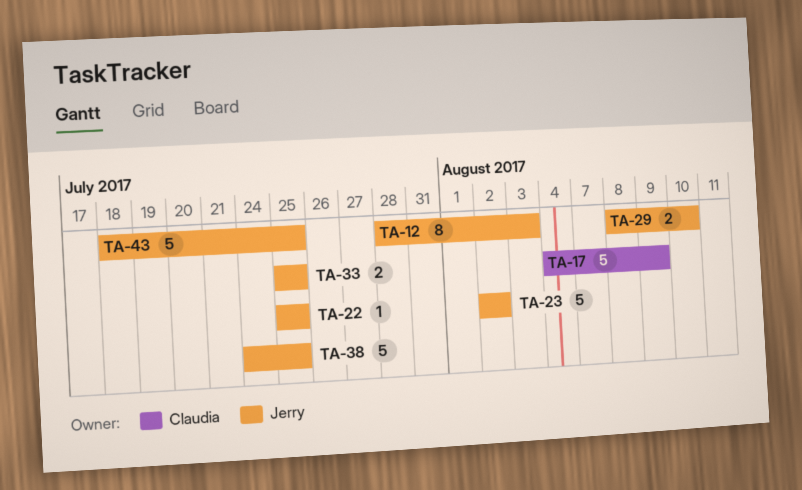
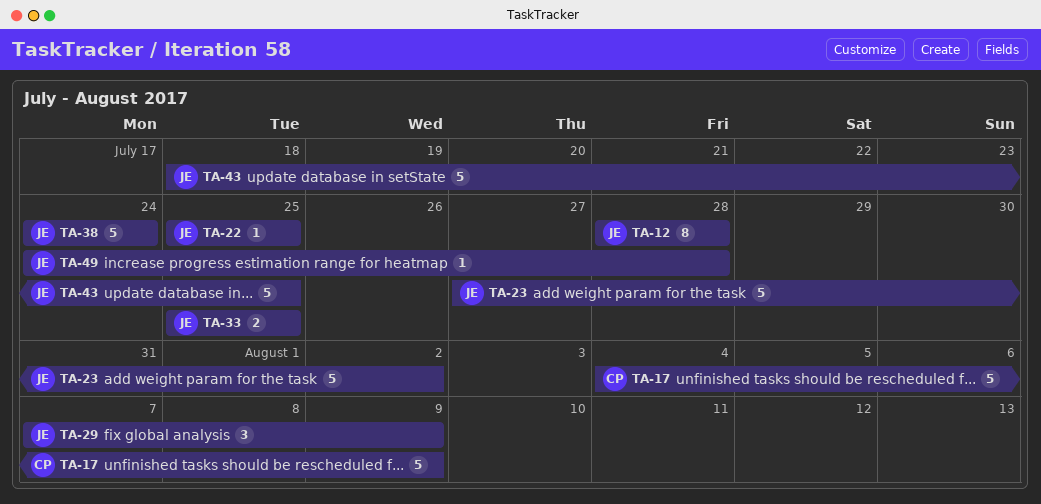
TA-12, due: Aug 3 -> Jul 28
TA-23, start: Aug 2 -> Jul 27
TA-29, estimate: 2 -> 3
TA-29, start: Aug 8 -> Aug 7
TA-29, due: Aug 10 -> Aug 9
TA-38, due: Jul 25 -> Jul 24
TA-49: none -> present

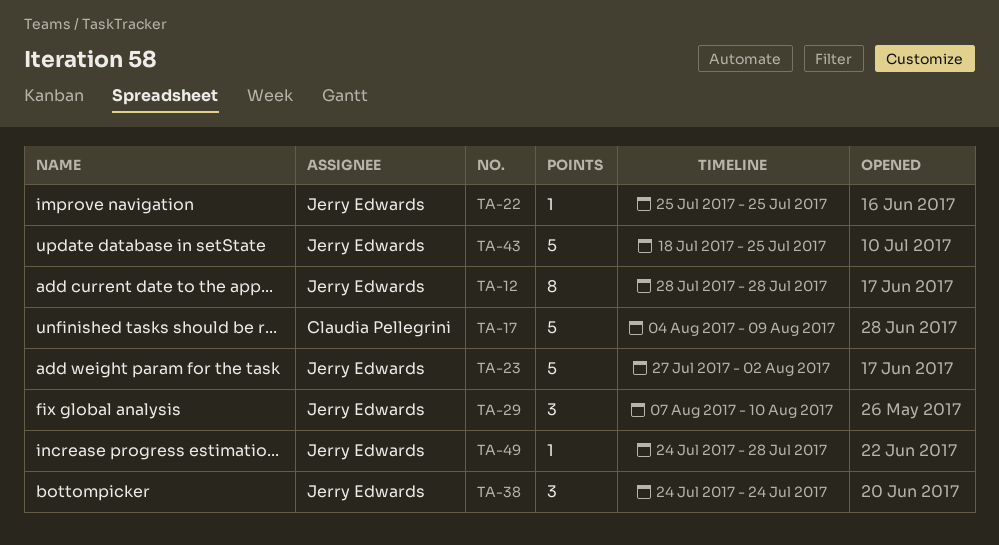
TA-29, due: Aug 9 -> Aug 10
TA-33: present -> none
TA-38, estimate: 5 -> 3

